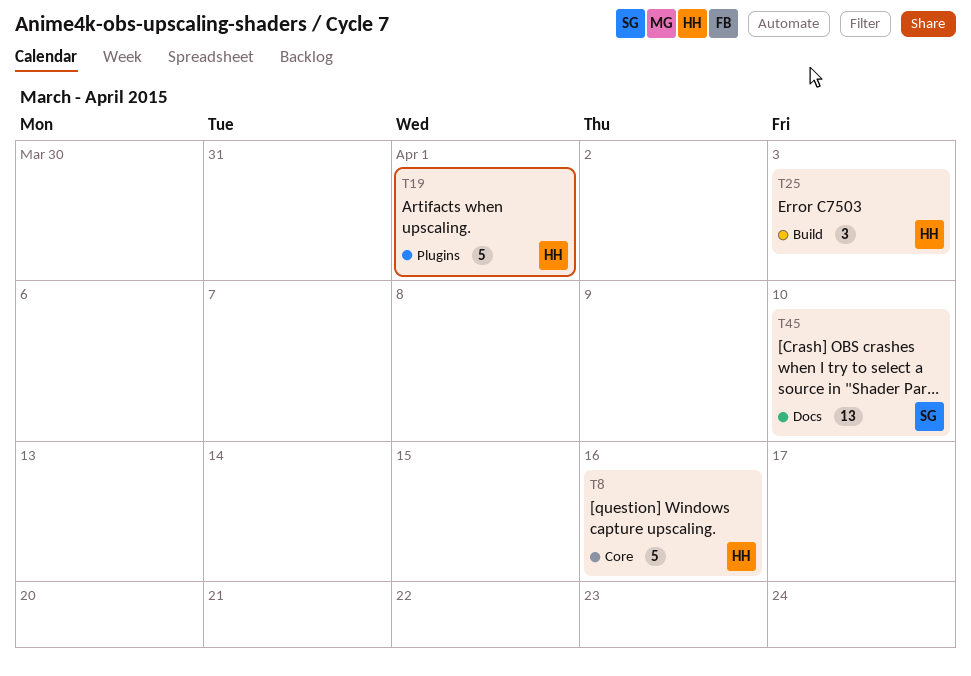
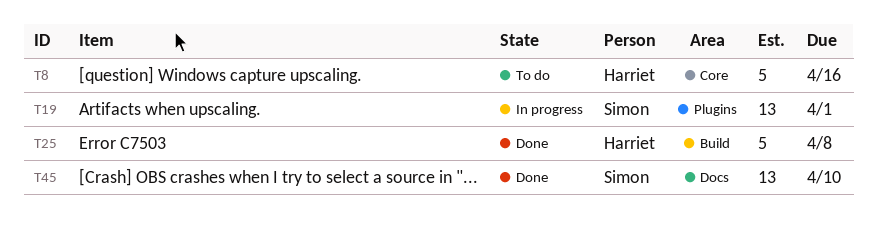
T19, owner: Harriet -> Simon
T19, estimate: 5 -> 13
T25, estimate: 3 -> 5
T25, due: Apr 3 -> Apr 8

